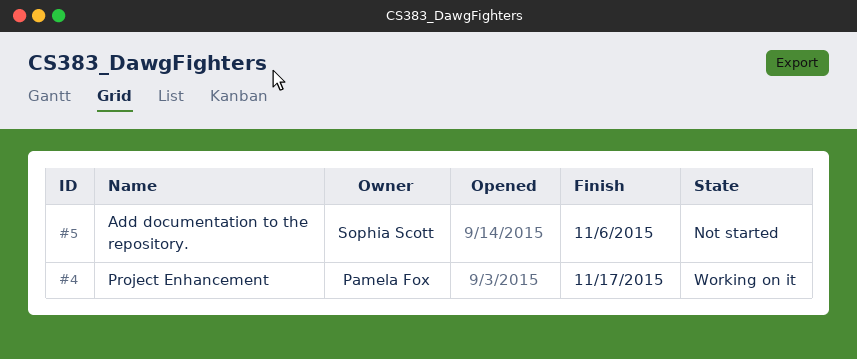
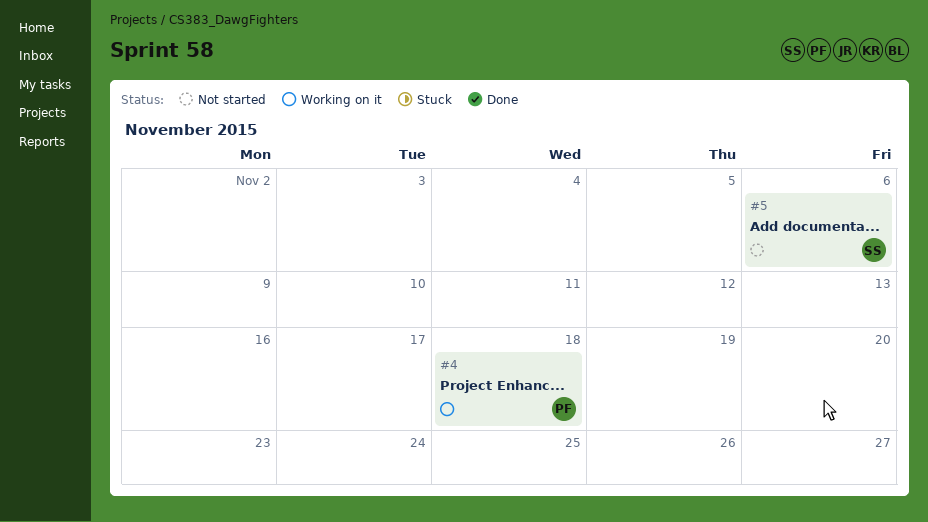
#4, due: Nov 17 -> Nov 18

